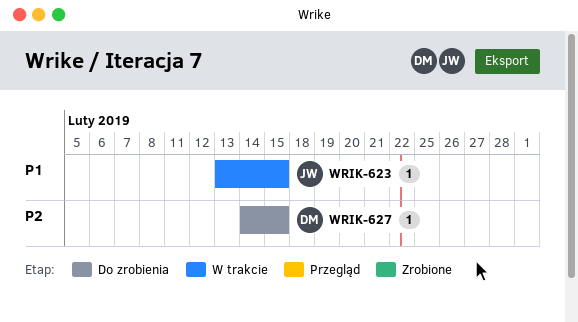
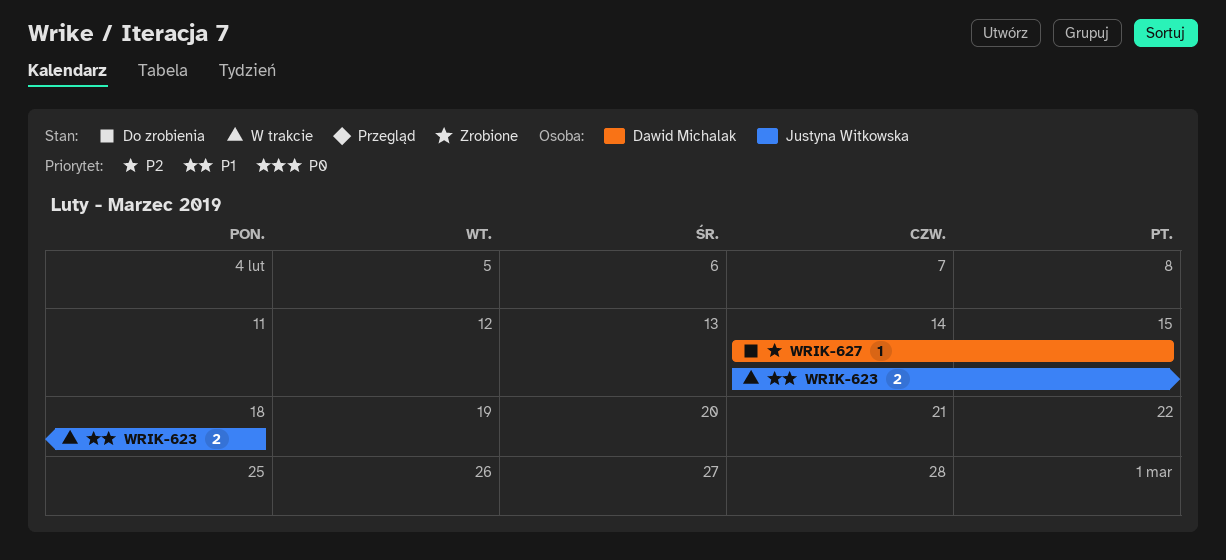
WRIK-623, estimate: 1 -> 2
WRIK-623, start: Feb 13 -> Feb 14
WRIK-623, due: Feb 15 -> Feb 18

